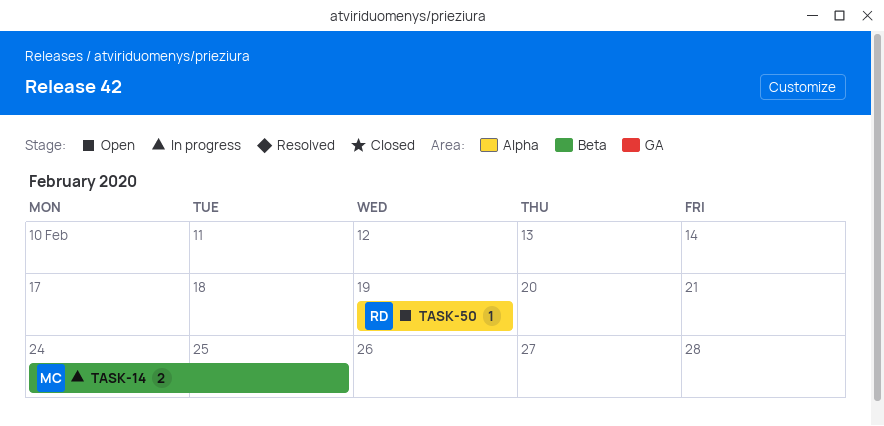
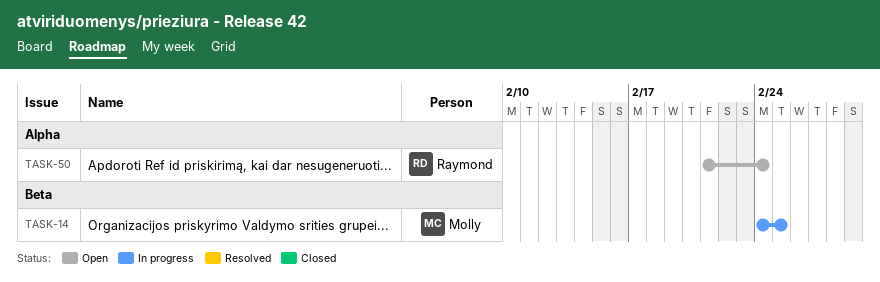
TASK-50, start: Feb 19 -> Feb 21
TASK-50, due: Feb 19 -> Feb 24

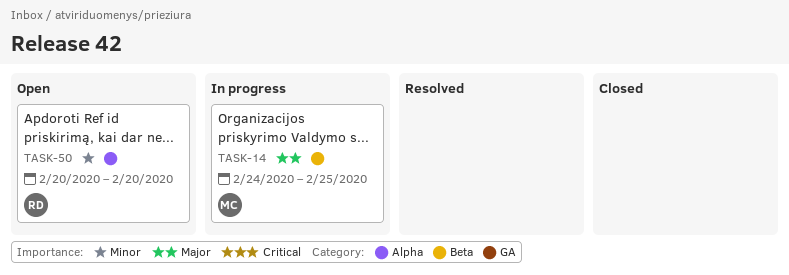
TASK-50, start: Feb 21 -> Feb 20
TASK-50, due: Feb 24 -> Feb 20

